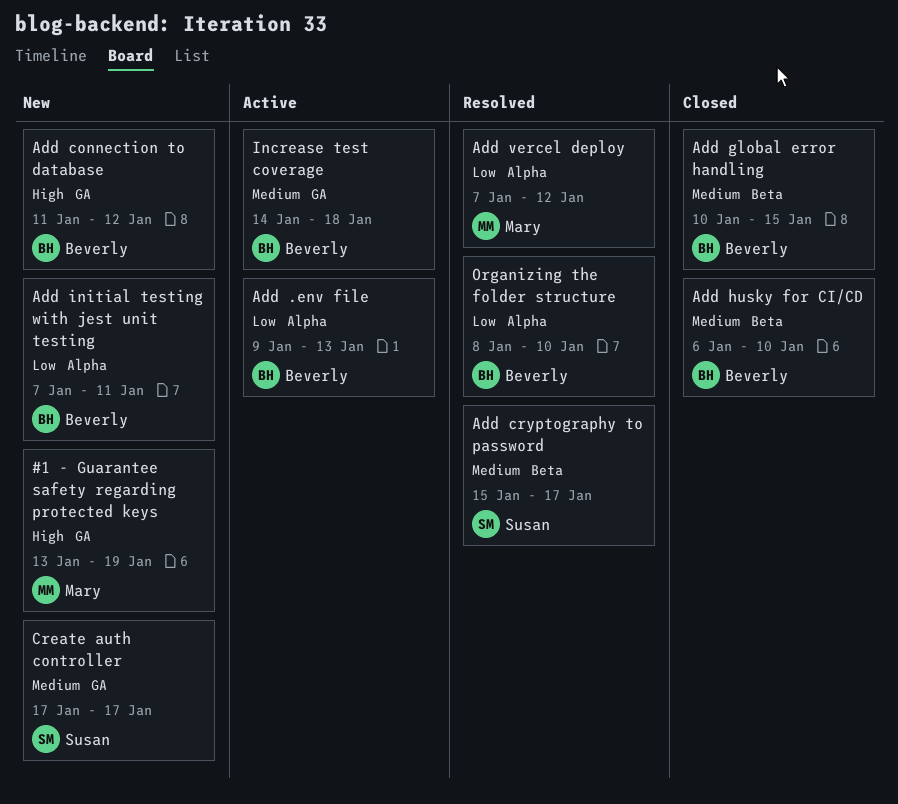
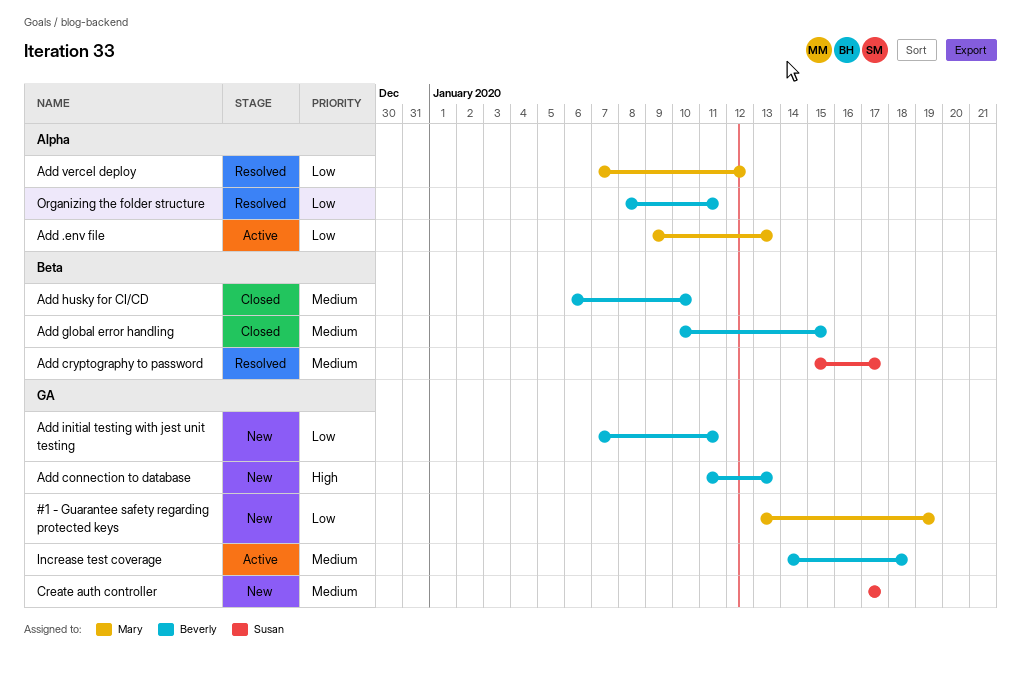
#1 - Guarantee safety regarding protected keys, priority: High -> Low
Add .env file, owner: Beverly -> Mary
Add connection to database, due: Jan 12 -> Jan 13
Add initial testing with jest unit testing, label: Alpha -> GA
Organizing the folder structure, due: Jan 10 -> Jan 11

